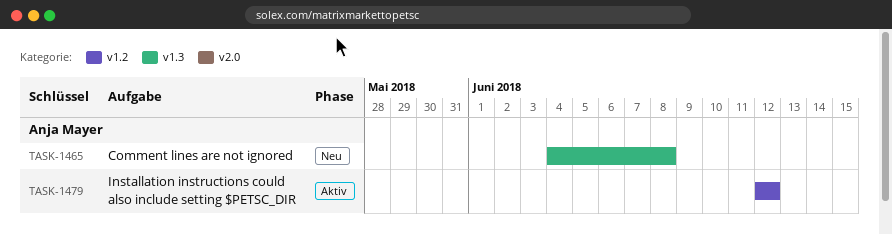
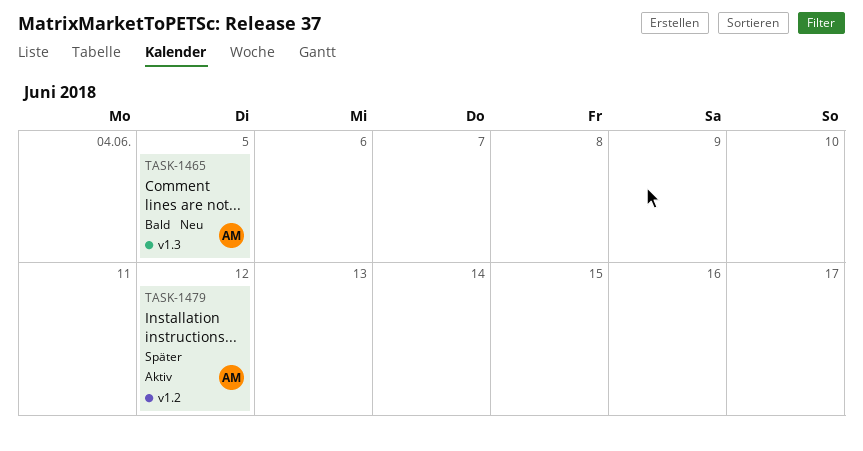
TASK-1465, due: Jun 8 -> Jun 5

